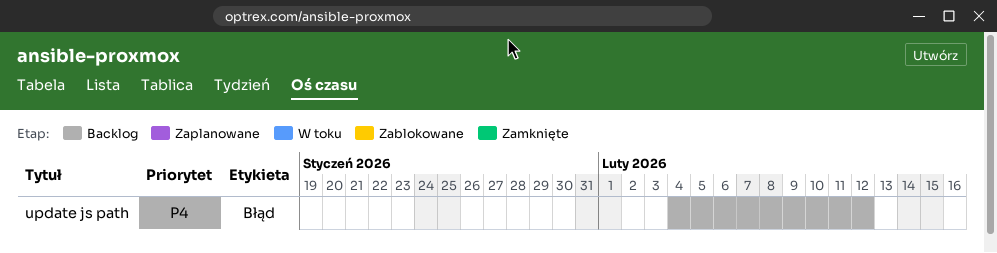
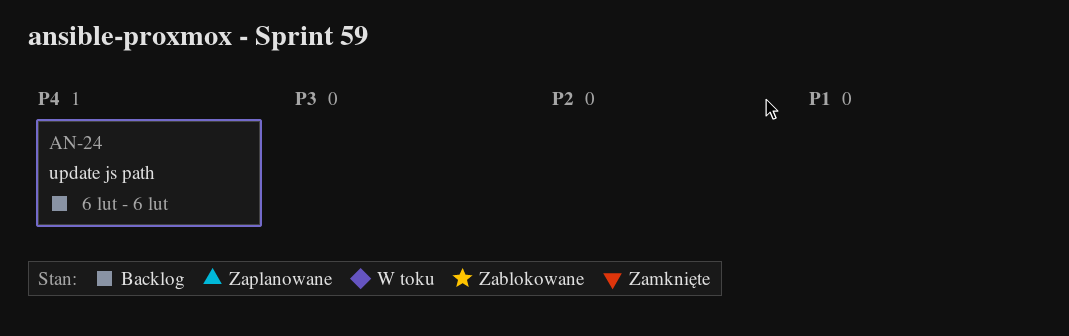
update js path, start: Feb 4 -> Feb 6
update js path, due: Feb 12 -> Feb 6

